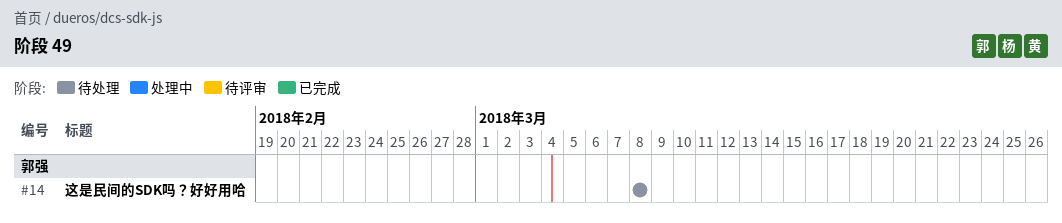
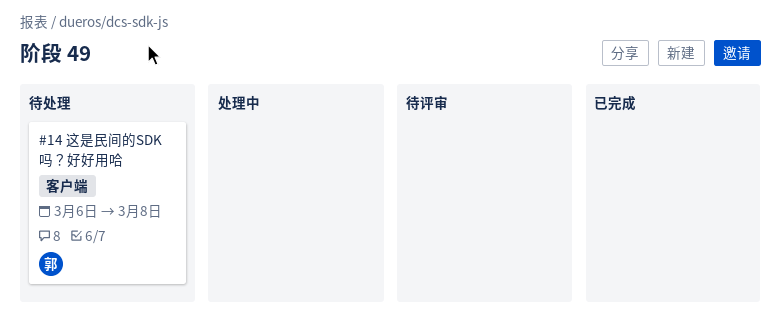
#14, start: Mar 8 -> Mar 6

